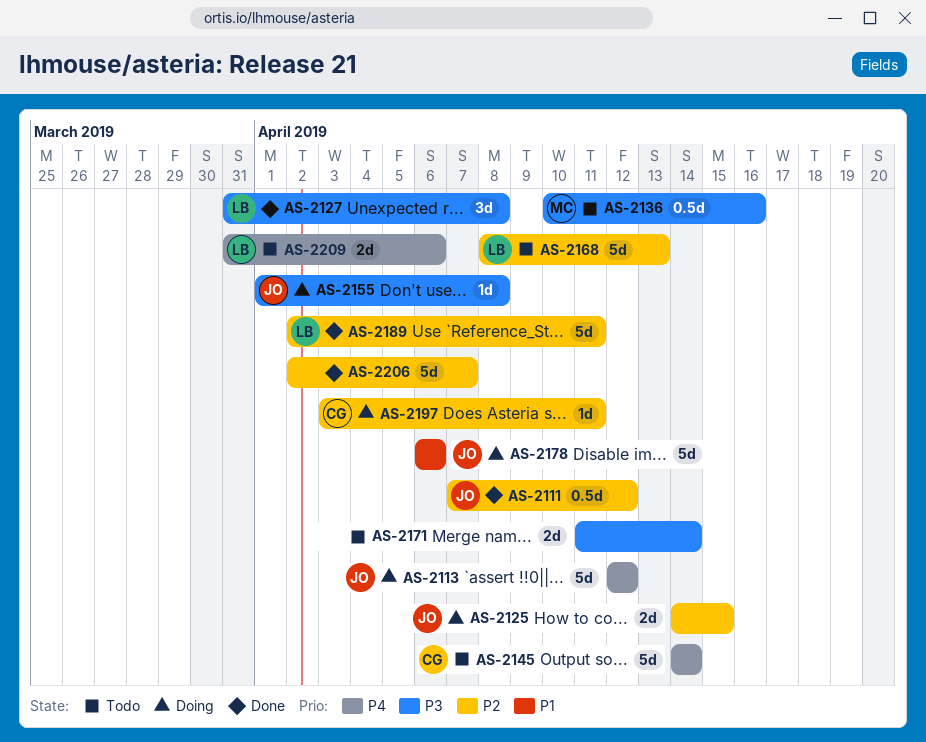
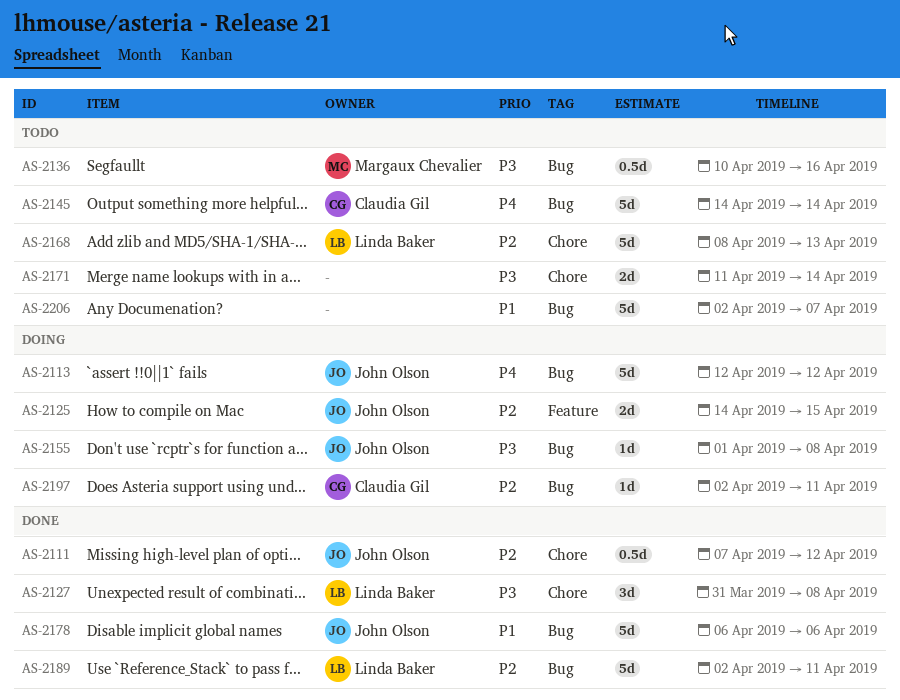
AS-2178, status: Doing -> Done
AS-2197, start: Apr 3 -> Apr 2
AS-2206, status: Done -> Todo
AS-2206, priority: P2 -> P1
AS-2209: present -> none

